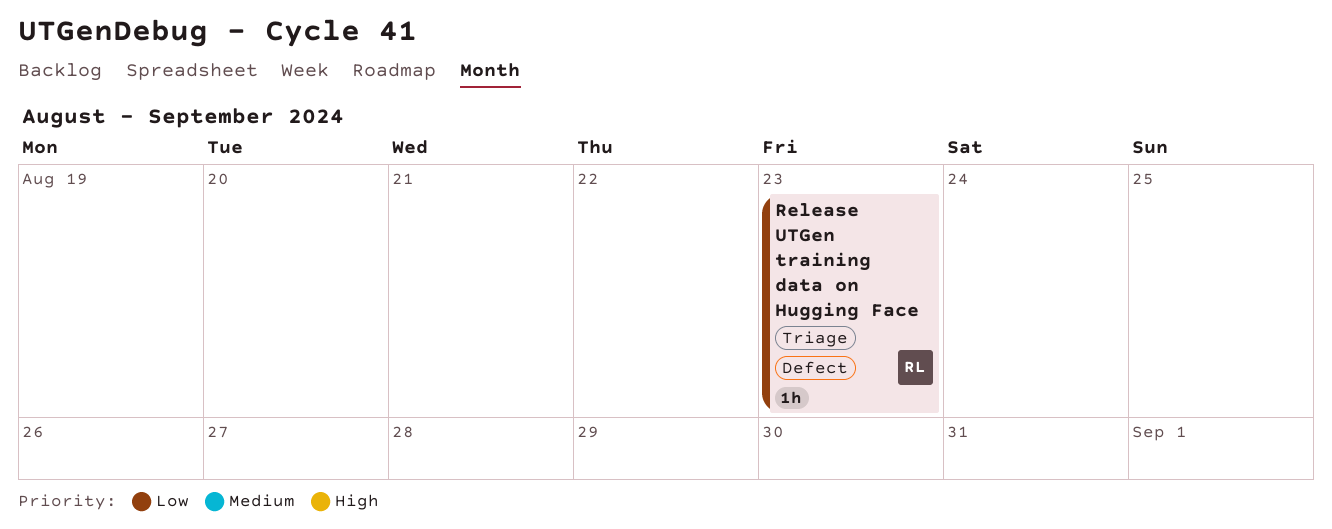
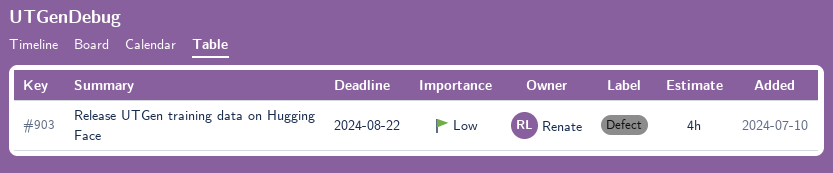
Release UTGen training data on Hugging Face, estimate: 1h -> 4h
Release UTGen training data on Hugging Face, due: Aug 23 -> Aug 22

